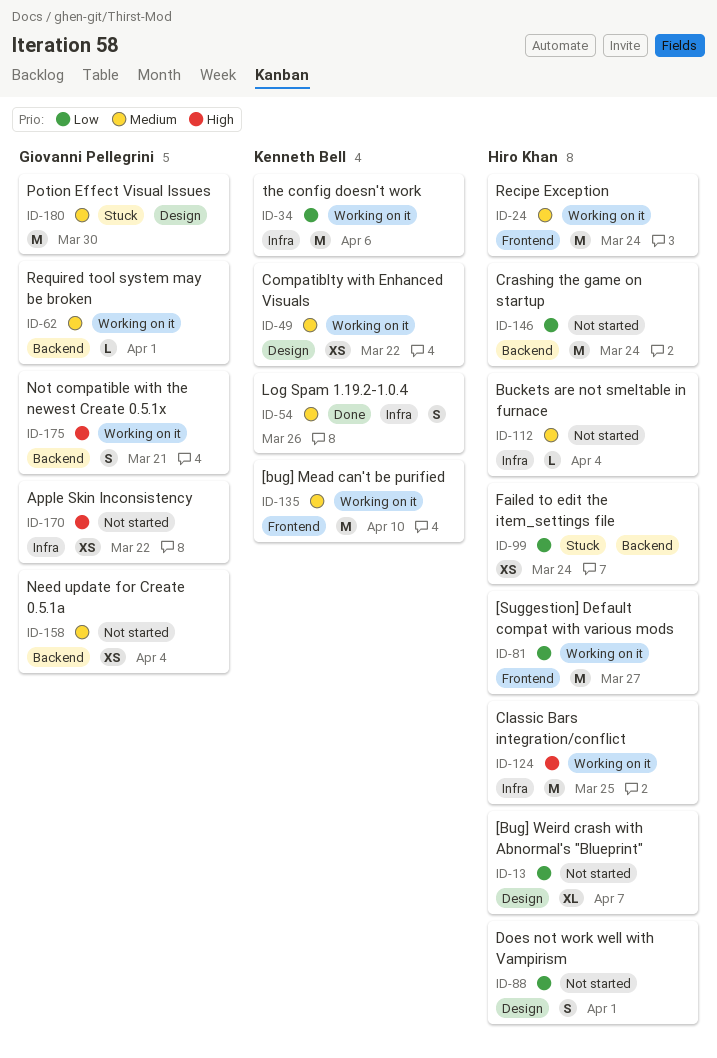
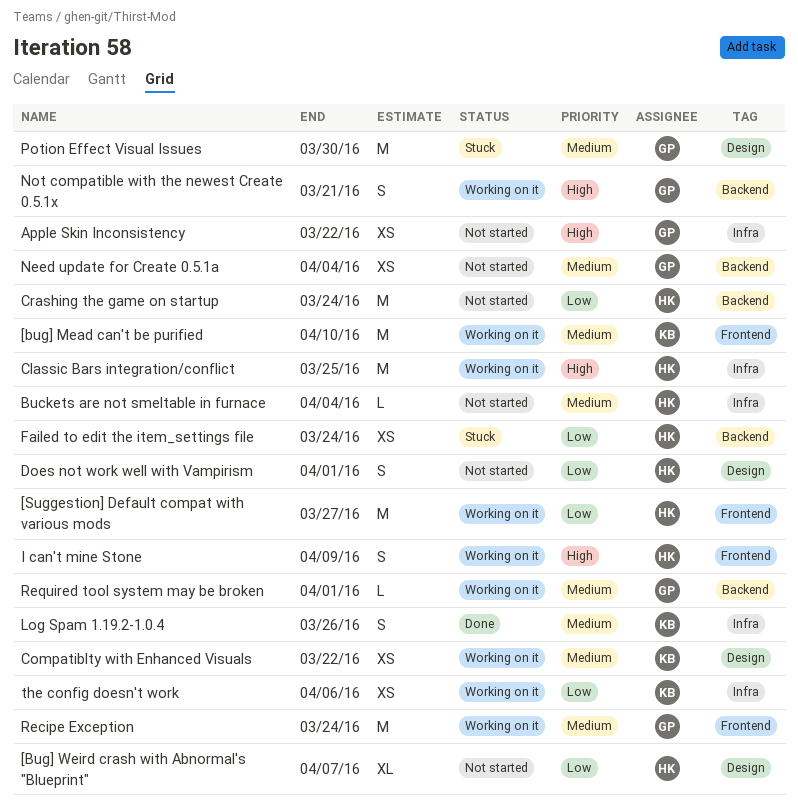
I can't mine Stone: none -> present
Recipe Exception, owner: Hiro Khan -> Giovanni Pellegrini
the config doesn't work, estimate: M -> XS

